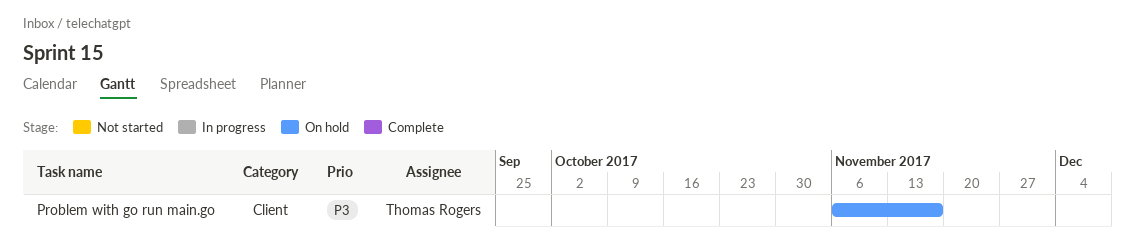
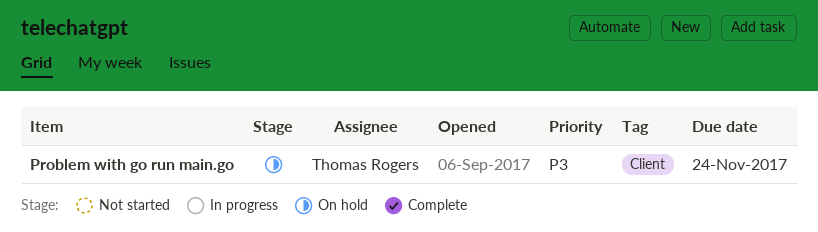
Problem with go run main.go, due: Nov 17 -> Nov 24

